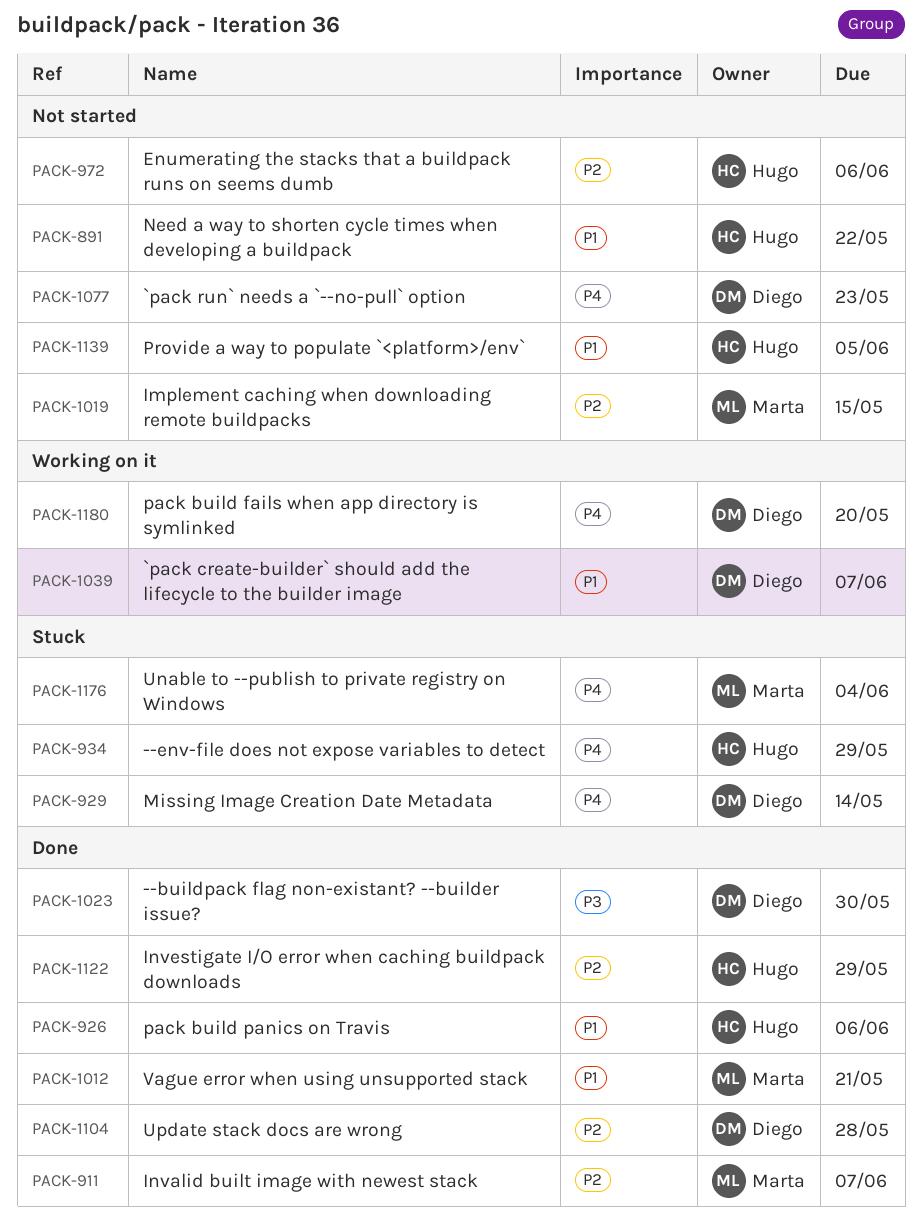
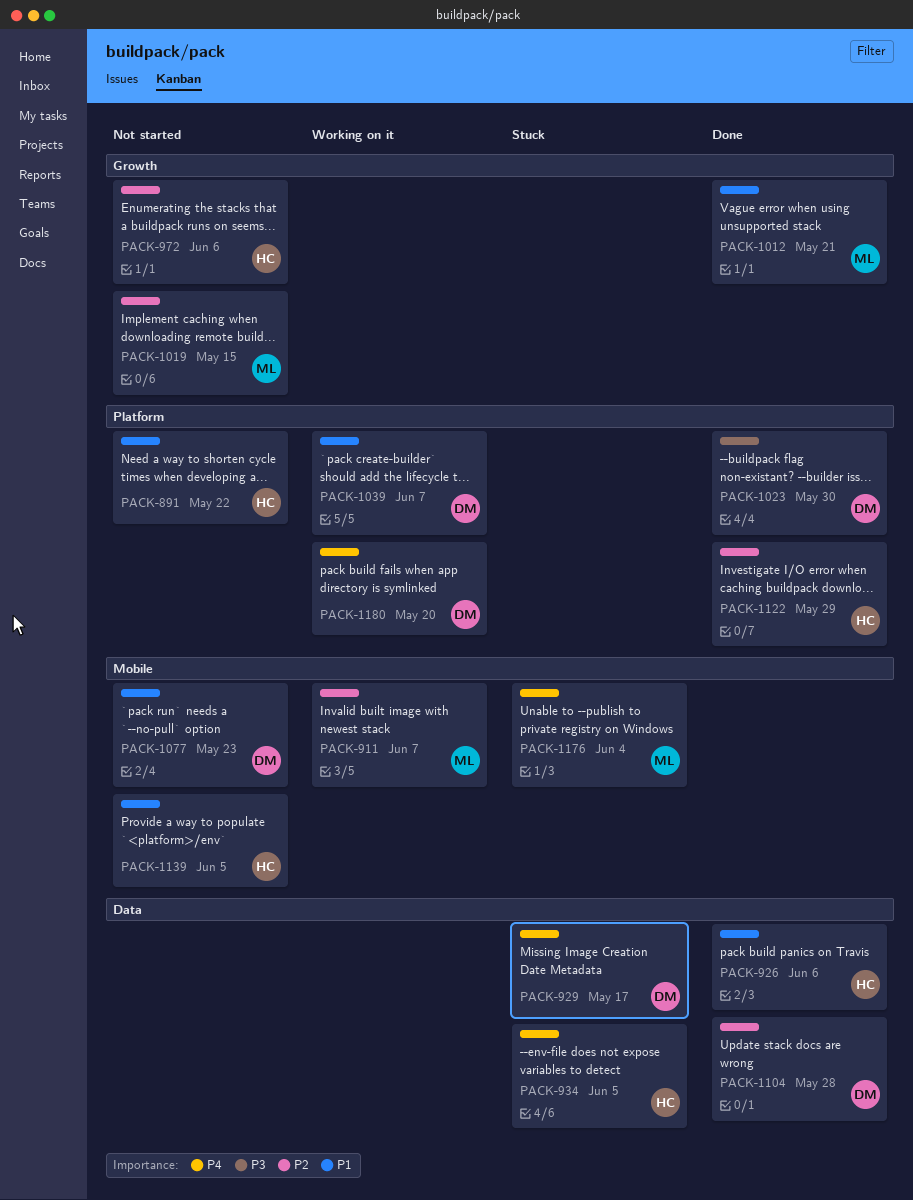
PACK-911, status: Done -> Working on it
PACK-929, due: May 14 -> May 17
PACK-934, due: May 29 -> Jun 5
PACK-1077, priority: P4 -> P1

